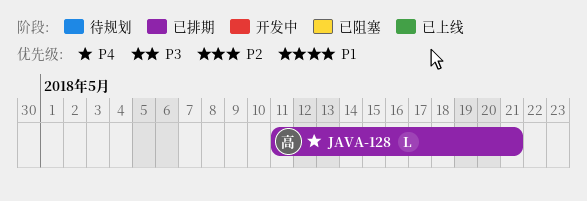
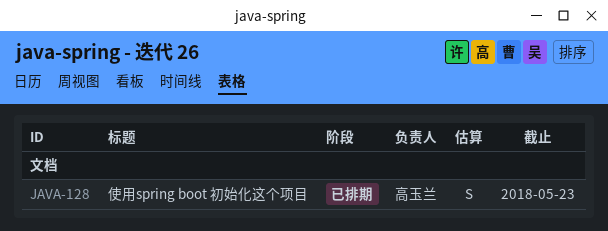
JAVA-128, estimate: L -> S
JAVA-128, due: May 21 -> May 23

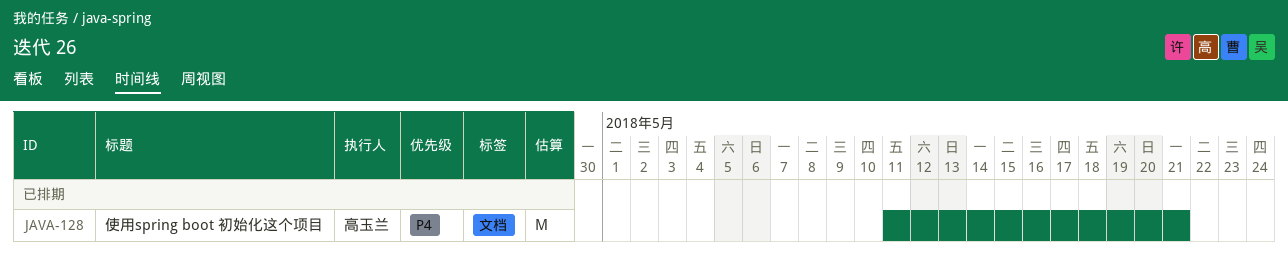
JAVA-128, estimate: S -> M
JAVA-128, due: May 23 -> May 21

